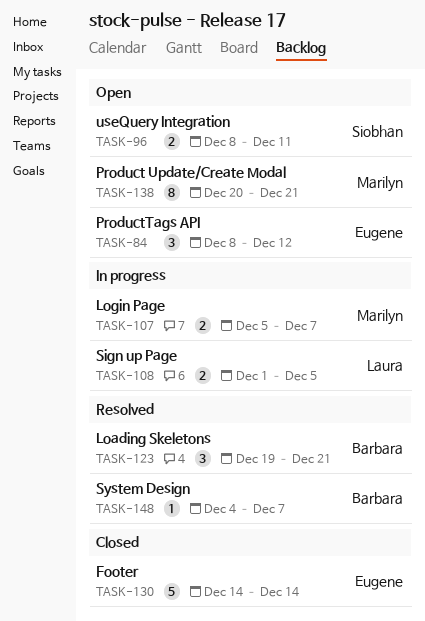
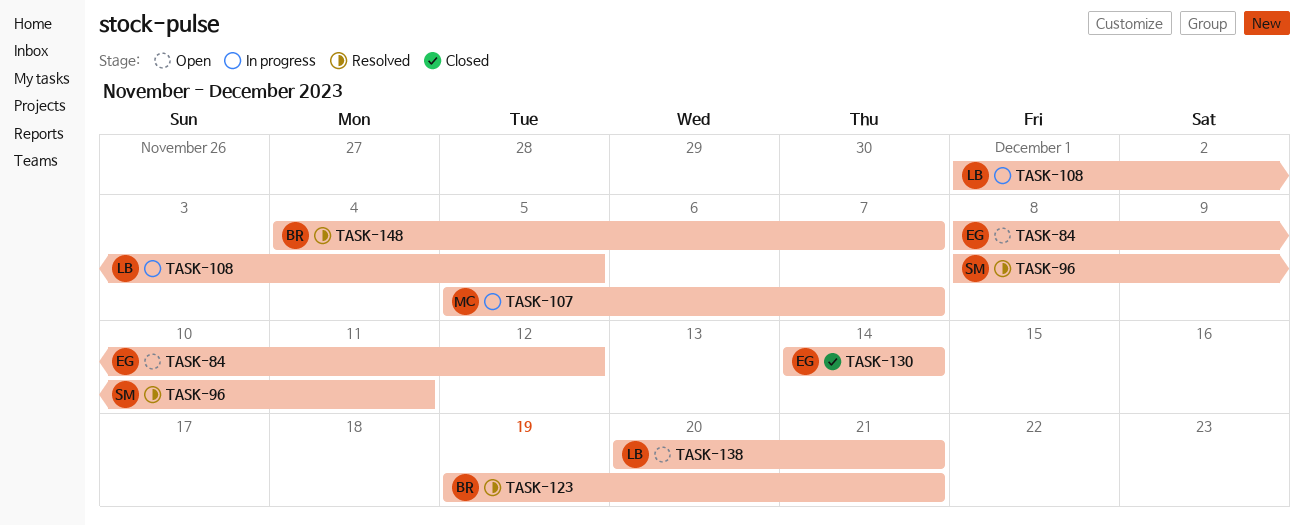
TASK-96, status: Open -> Resolved
TASK-138, owner: Marilyn -> Laura

